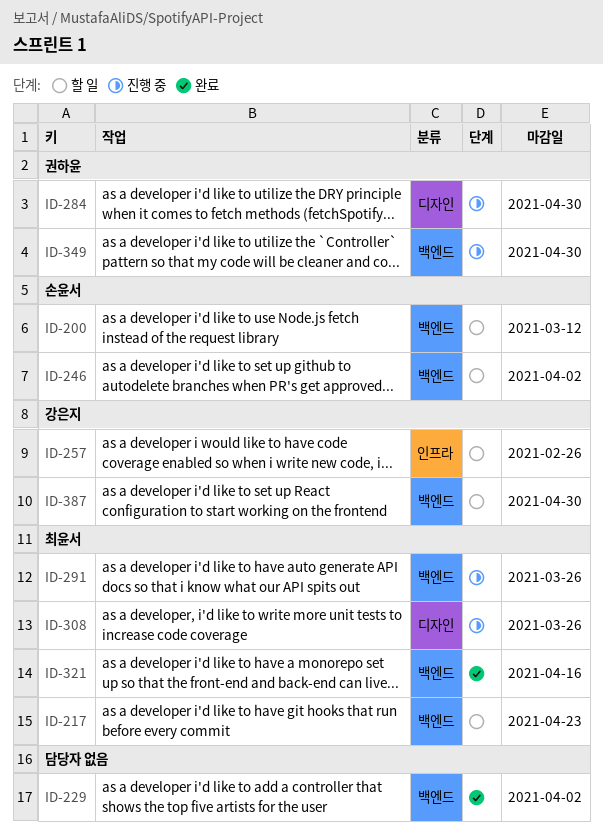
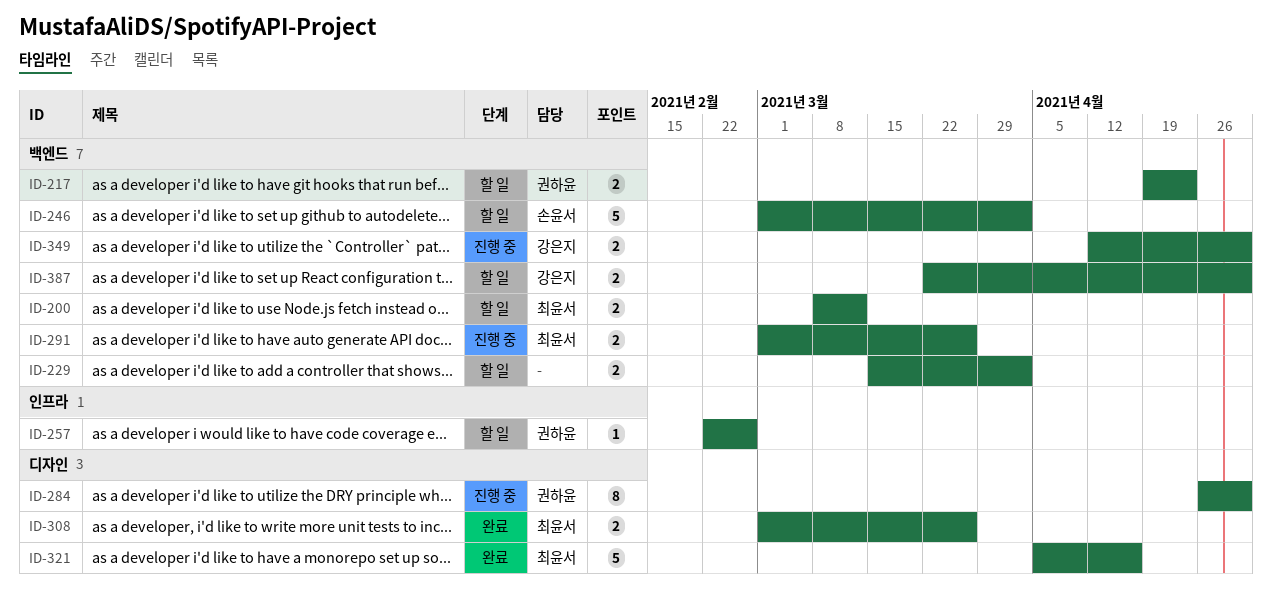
ID-200, owner: 손윤서 -> 최윤서
ID-217, owner: 최윤서 -> 권하윤
ID-229, status: 완료 -> 할 일
ID-257, owner: 강은지 -> 권하윤
ID-308, status: 진행 중 -> 완료
ID-321, label: 백엔드 -> 디자인
ID-349, owner: 권하윤 -> 강은지

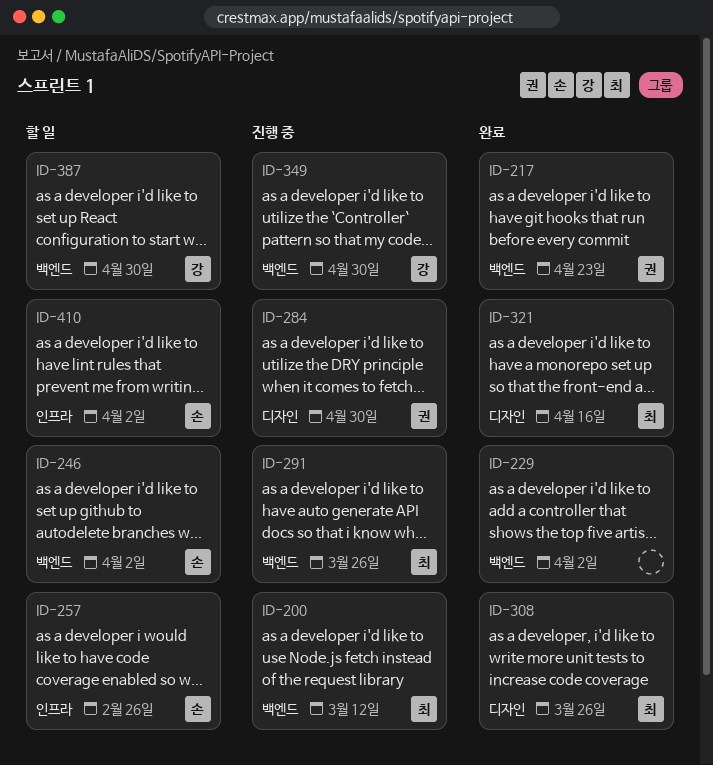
ID-200, status: 할 일 -> 진행 중
ID-217, status: 할 일 -> 완료
ID-229, status: 할 일 -> 완료
ID-257, owner: 권하윤 -> 손윤서
ID-410: none -> present

